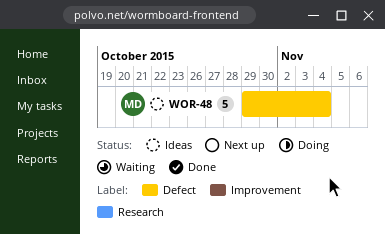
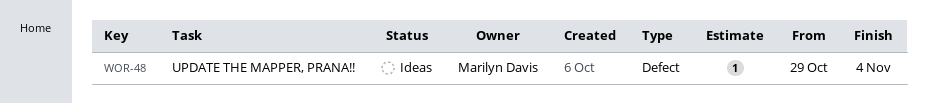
WOR-48, estimate: 5 -> 1

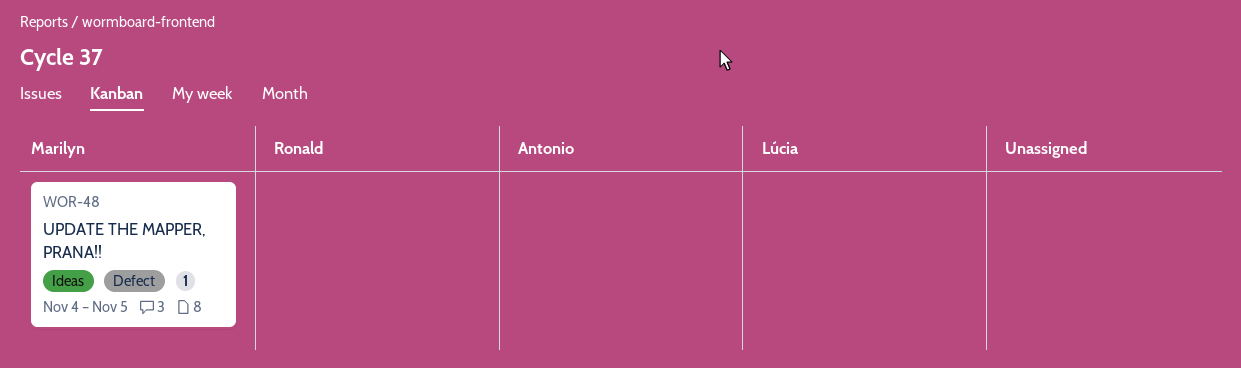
WOR-48, start: Oct 29 -> Nov 4
WOR-48, due: Nov 4 -> Nov 5

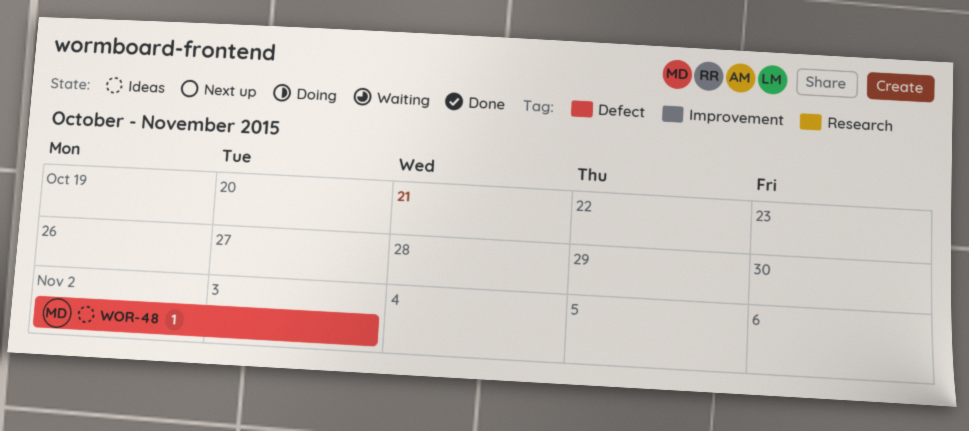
WOR-48, start: Nov 4 -> Nov 2
WOR-48, due: Nov 5 -> Nov 3

